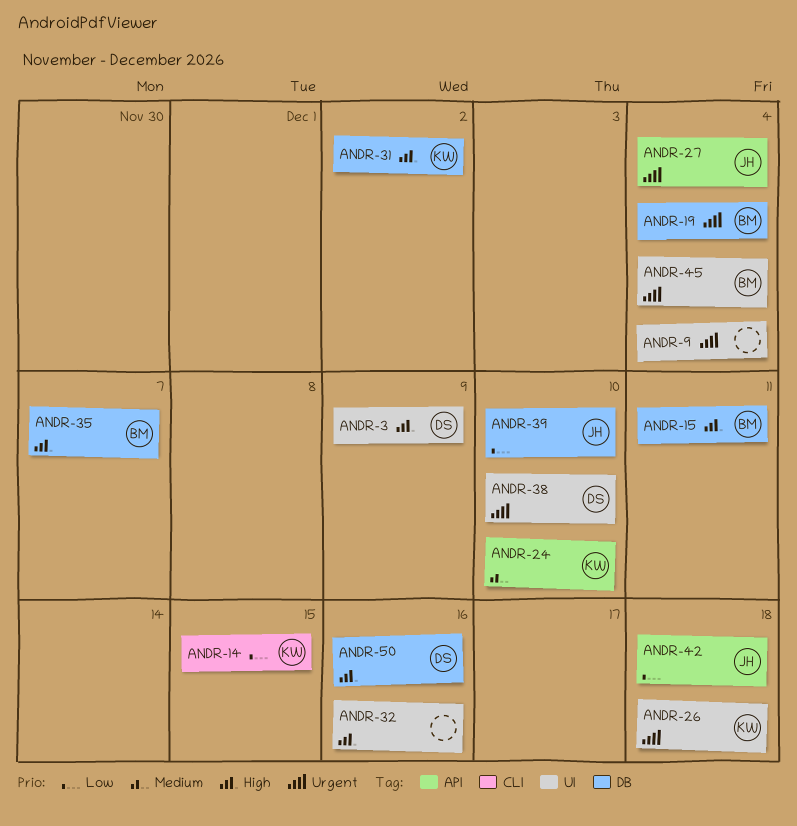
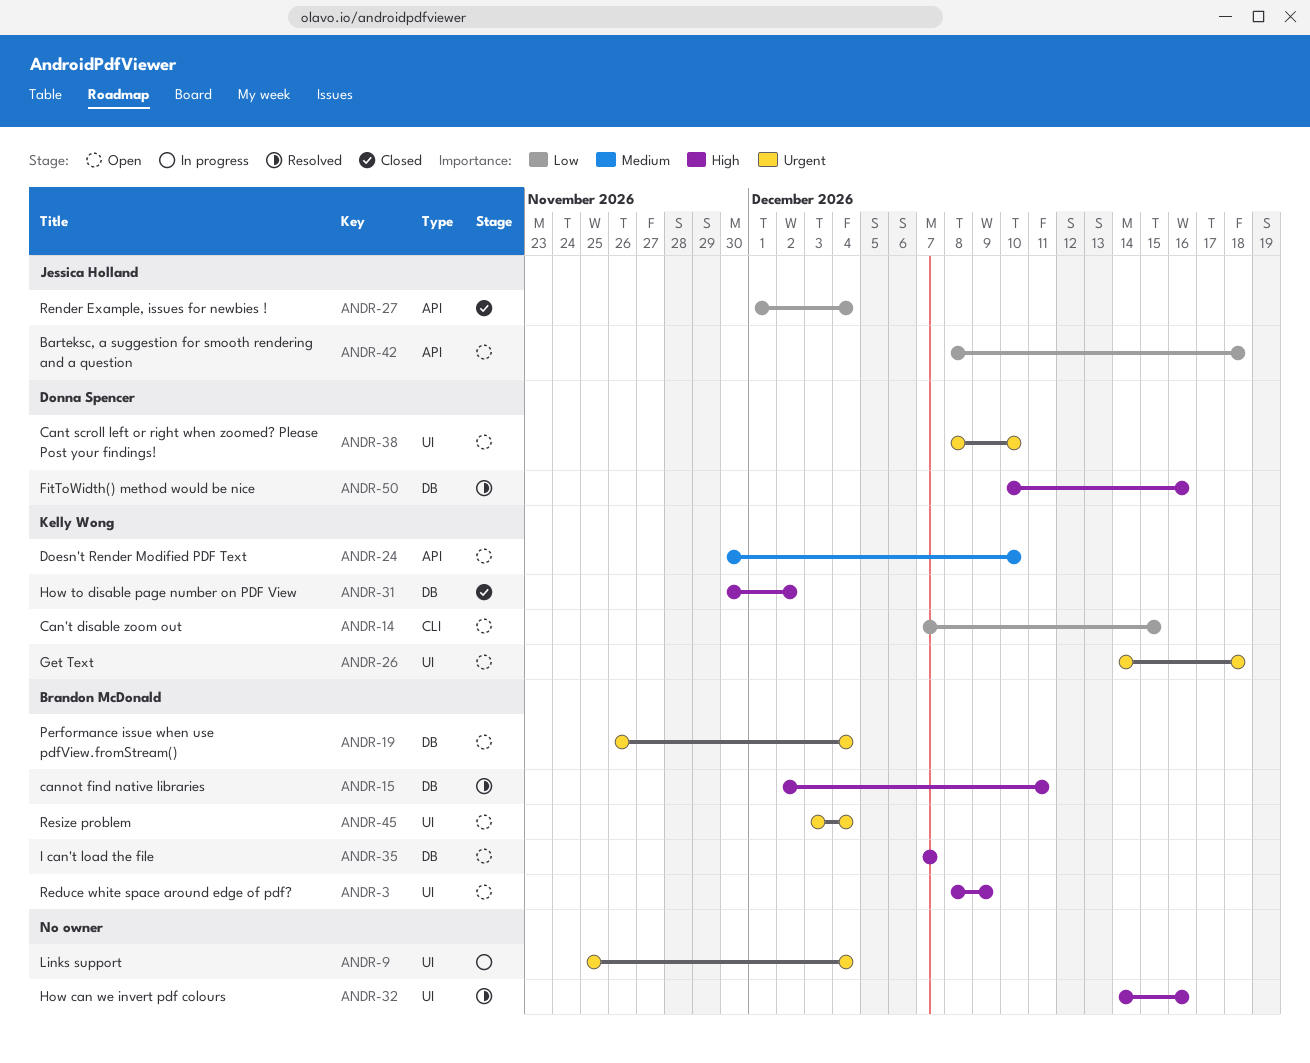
ANDR-3, owner: Donna Spencer -> Brandon McDonald
ANDR-27, priority: Urgent -> Low
ANDR-39: present -> none

